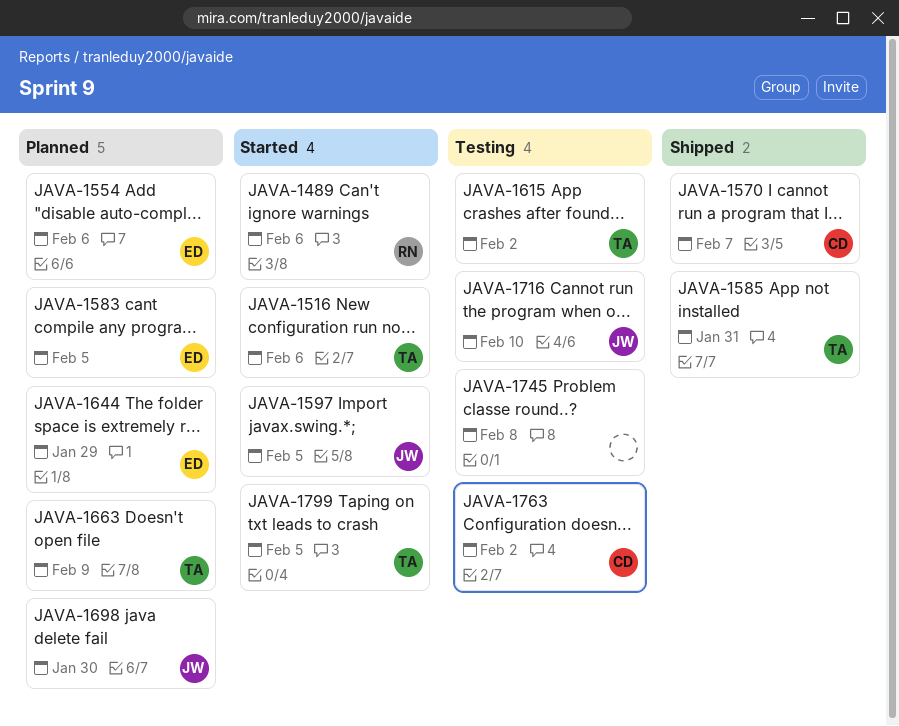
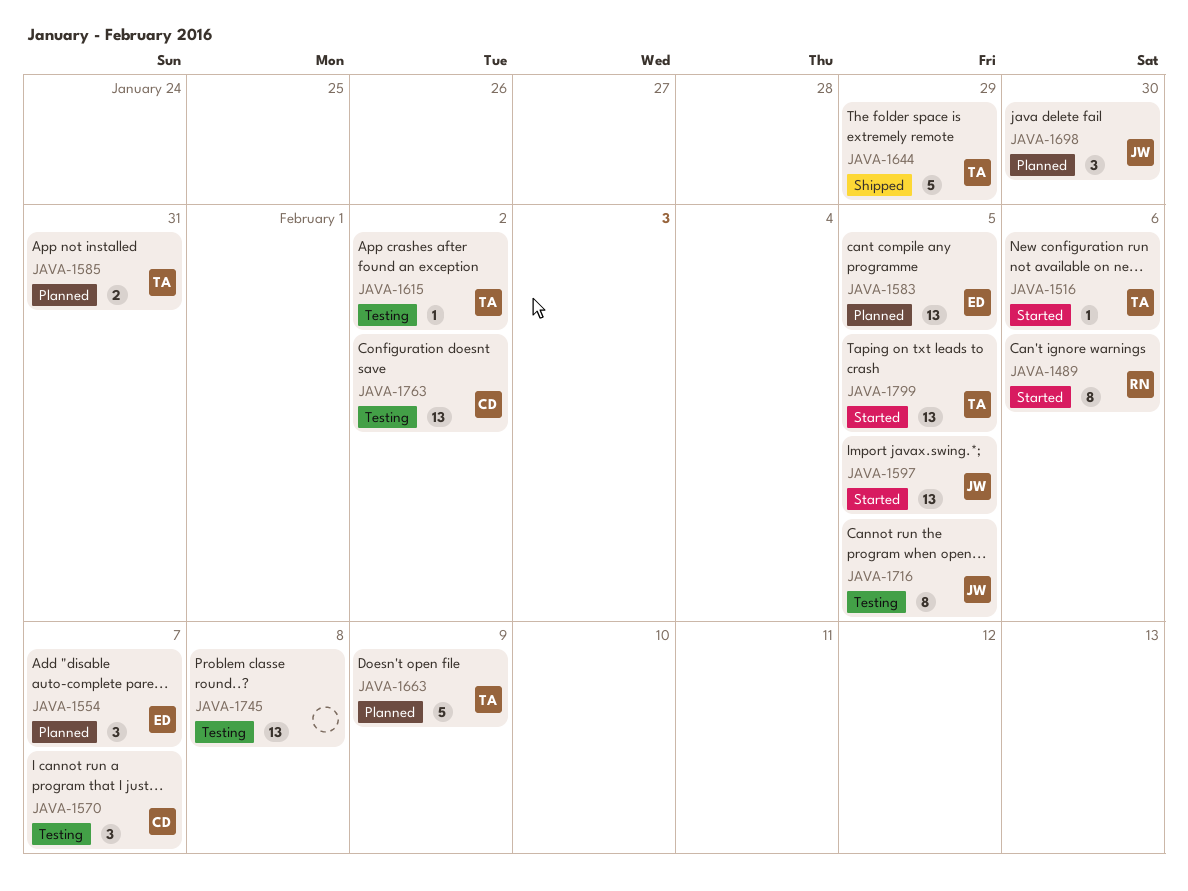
JAVA-1554, due: Feb 6 -> Feb 7
JAVA-1570, status: Shipped -> Testing
JAVA-1585, status: Shipped -> Planned
JAVA-1644, status: Planned -> Shipped
JAVA-1644, owner: ED -> TA
JAVA-1716, due: Feb 10 -> Feb 5

